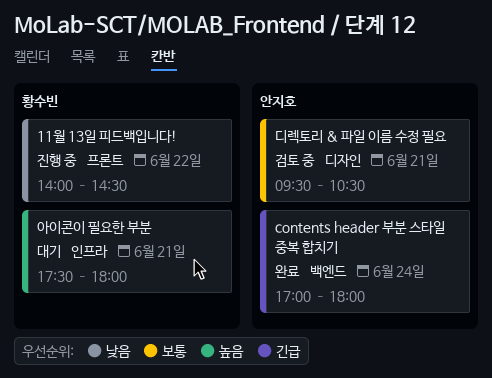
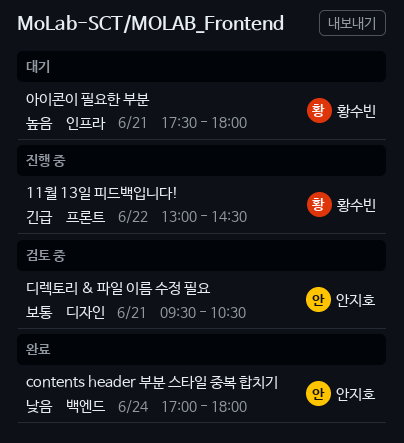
11월 13일 피드백입니다!, priority: 낮음 -> 긴급
11월 13일 피드백입니다!, begins: 14:00 -> 13:00
contents header 부분 스타일 중복 합치기, priority: 긴급 -> 낮음

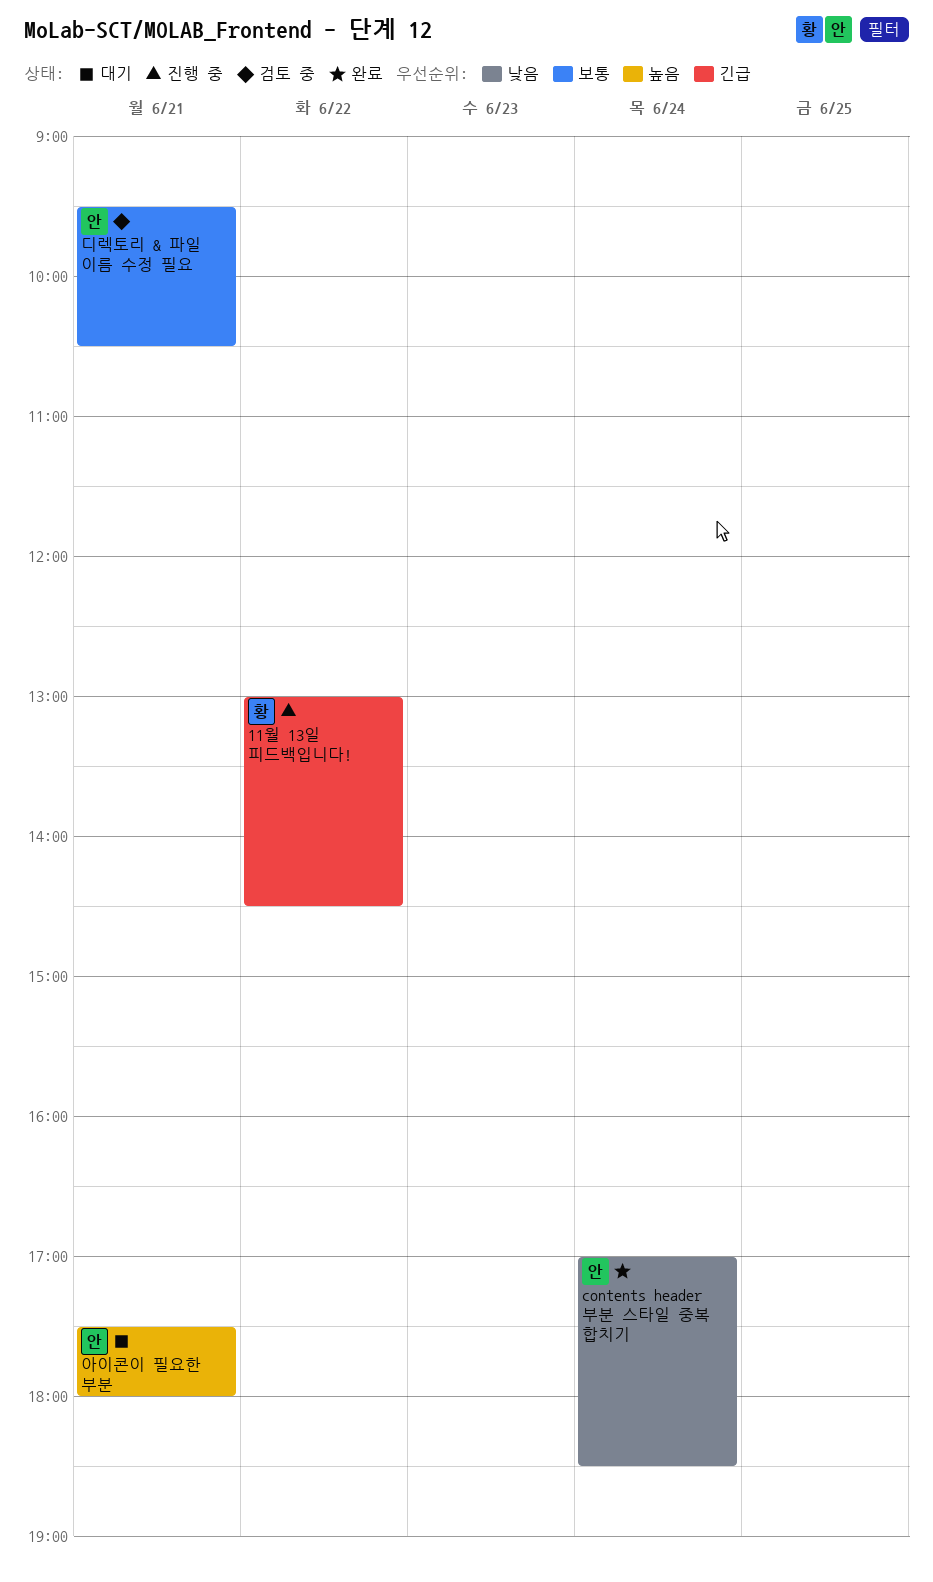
contents header 부분 스타일 중복 합치기, ends: 18:00 -> 18:30
아이콘이 필요한 부분, owner: 황수빈 -> 안지호

